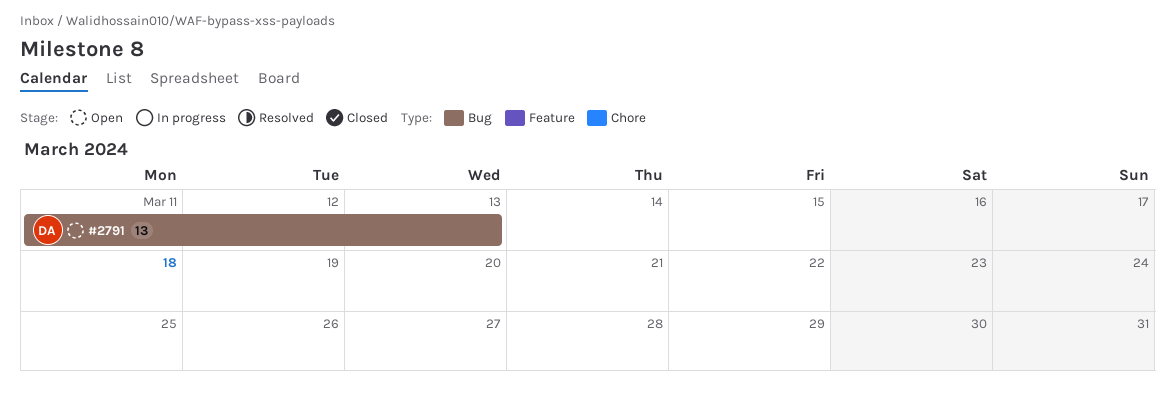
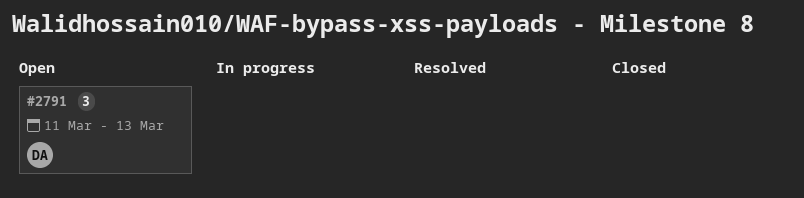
#2791, estimate: 13 -> 3

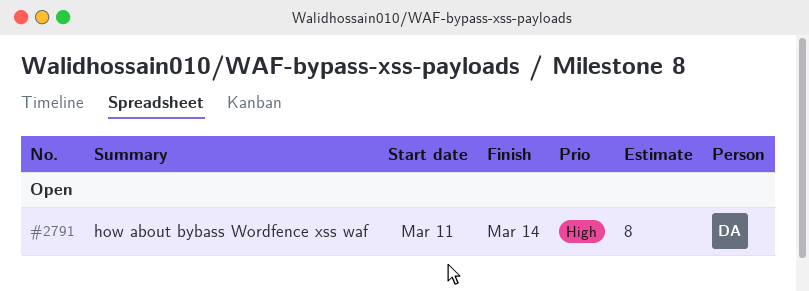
#2791, estimate: 3 -> 8
#2791, due: Mar 13 -> Mar 14

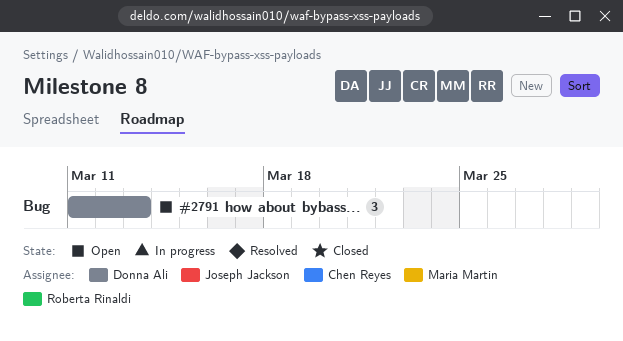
#2791, estimate: 8 -> 3
#2791, due: Mar 14 -> Mar 13

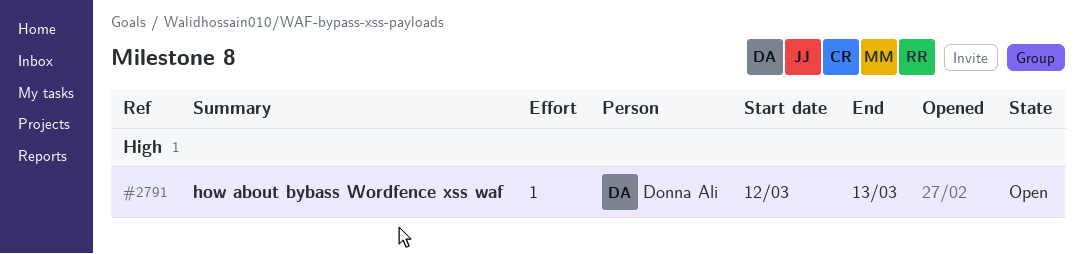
#2791, estimate: 3 -> 1
#2791, start: Mar 11 -> Mar 12

